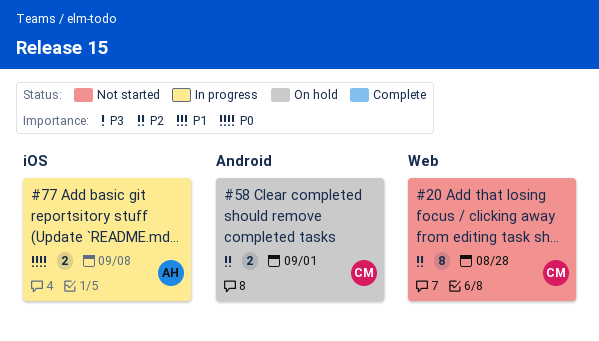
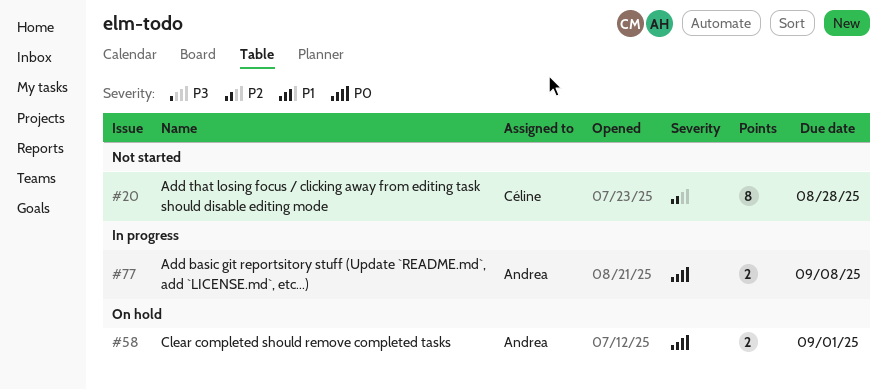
#58, owner: Céline -> Andrea
#58, priority: P2 -> P0

